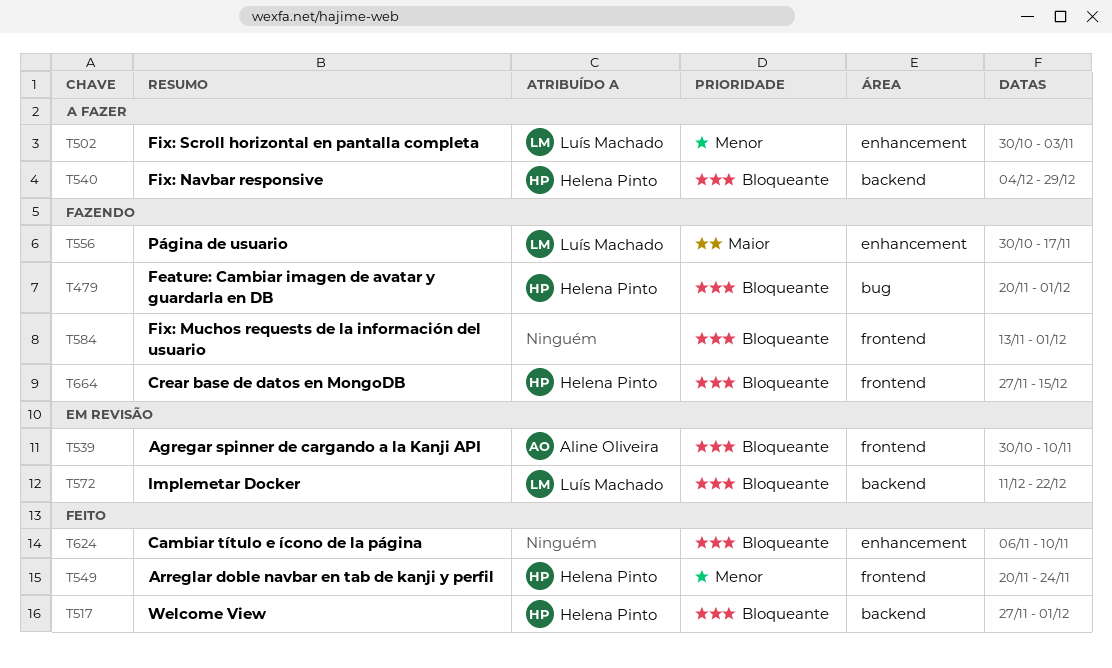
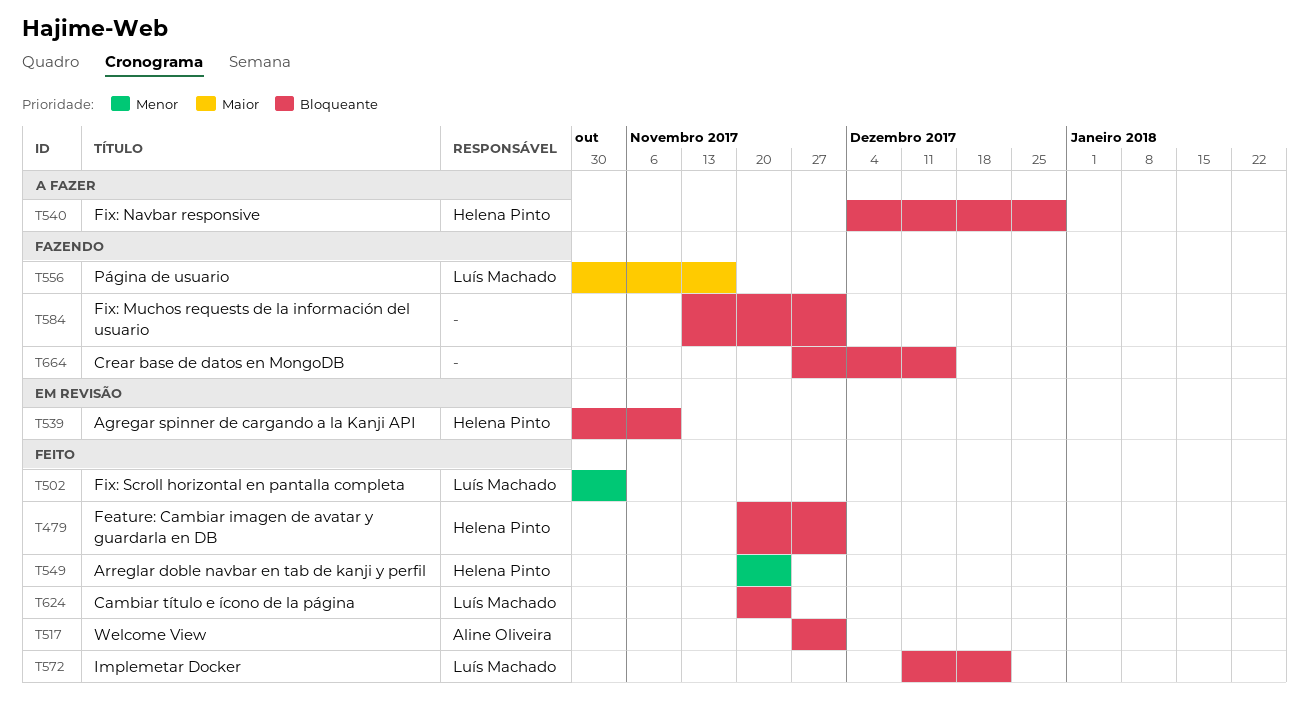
T479, status: Fazendo -> Feito
T502, status: A fazer -> Feito
T517, owner: Helena Pinto -> Aline Oliveira
T539, owner: Aline Oliveira -> Helena Pinto
T572, status: Em revisão -> Feito
T624, owner: none -> Luís Machado
T624, start: Nov 6 -> Nov 20
T624, due: Nov 10 -> Nov 24
T664, owner: Helena Pinto -> none

